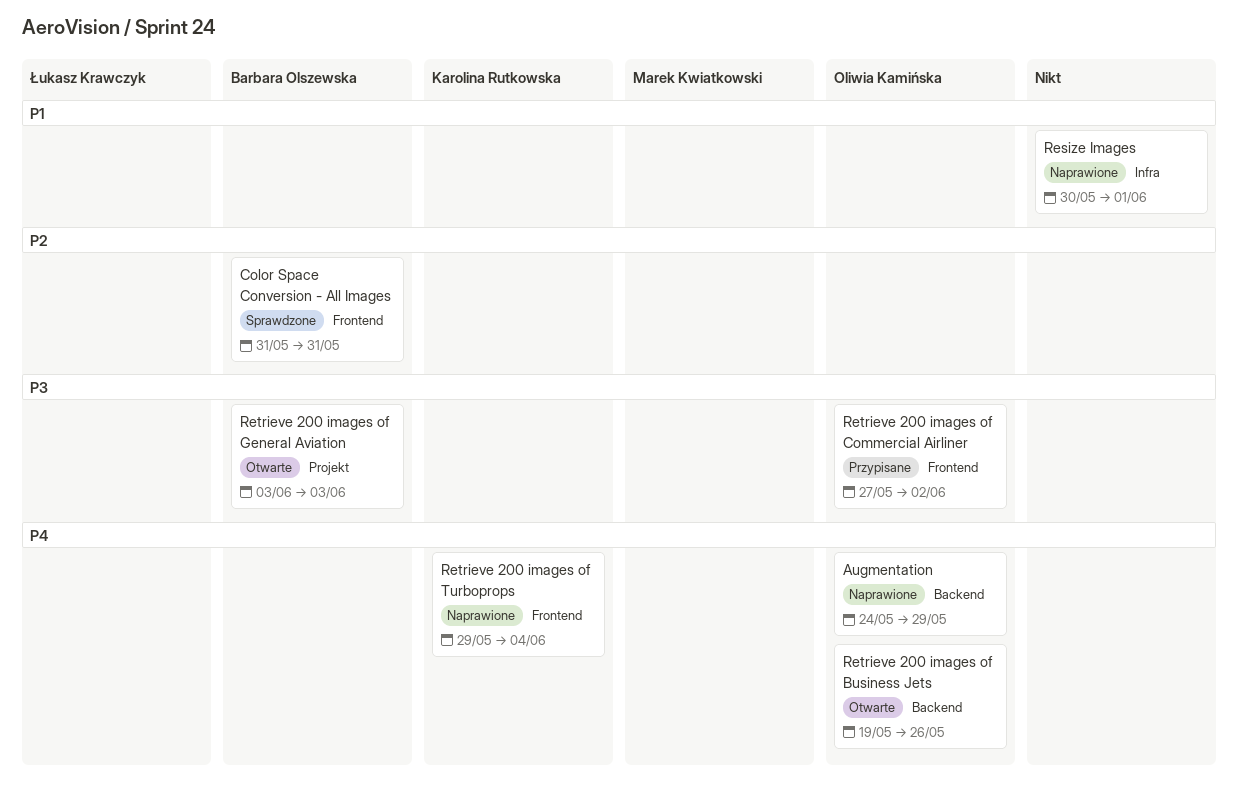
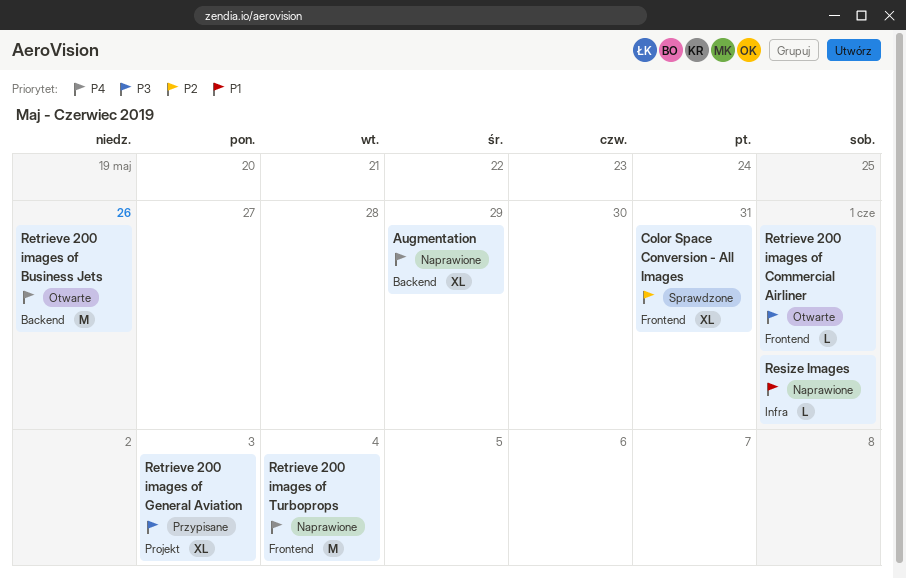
Retrieve 200 images of Commercial Airliner, status: Przypisane -> Otwarte
Retrieve 200 images of Commercial Airliner, due: Jun 2 -> Jun 1
Retrieve 200 images of General Aviation, status: Otwarte -> Przypisane

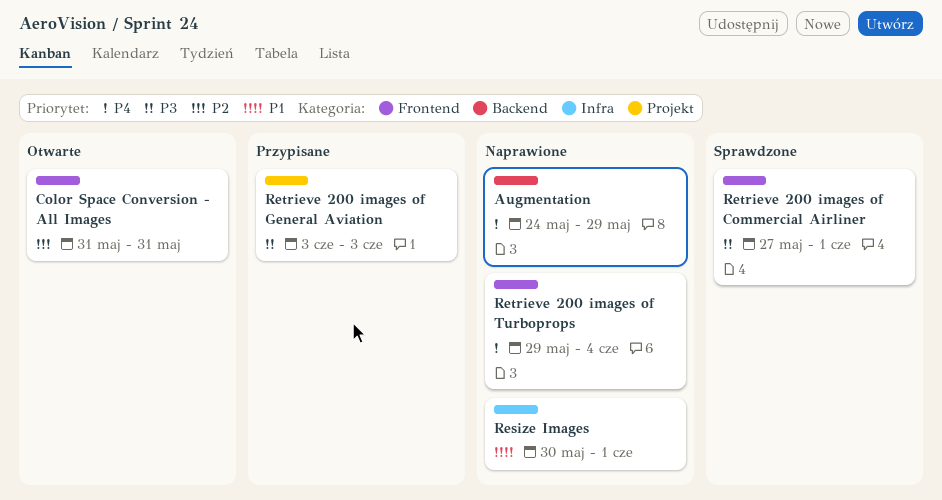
Color Space Conversion - All Images, status: Sprawdzone -> Otwarte
Retrieve 200 images of Business Jets: present -> none
Retrieve 200 images of Commercial Airliner, status: Otwarte -> Sprawdzone

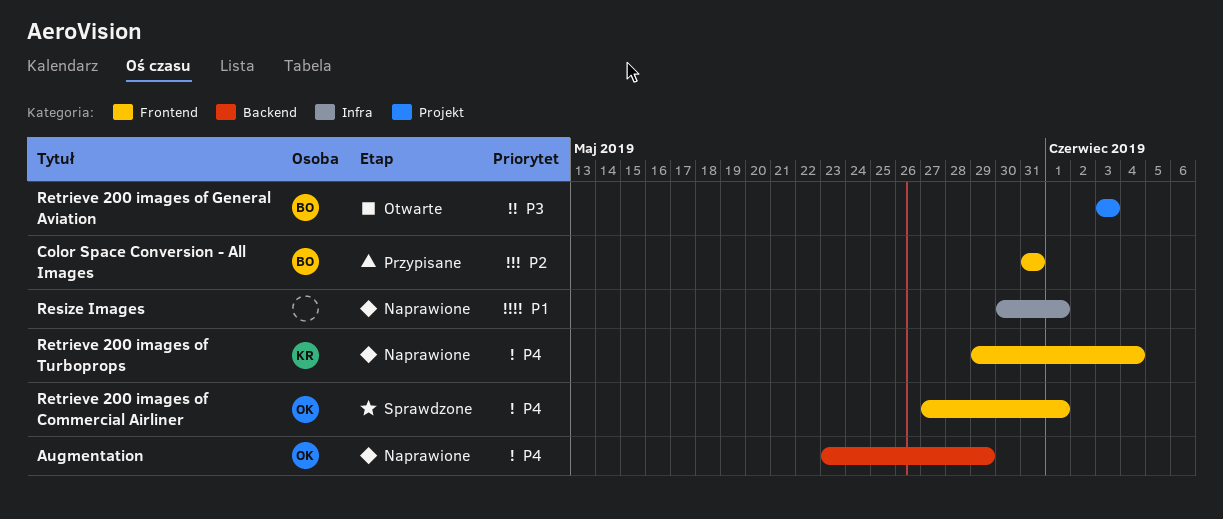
Augmentation, start: May 24 -> May 23
Color Space Conversion - All Images, status: Otwarte -> Przypisane
Retrieve 200 images of Commercial Airliner, priority: P3 -> P4
Retrieve 200 images of General Aviation, status: Przypisane -> Otwarte

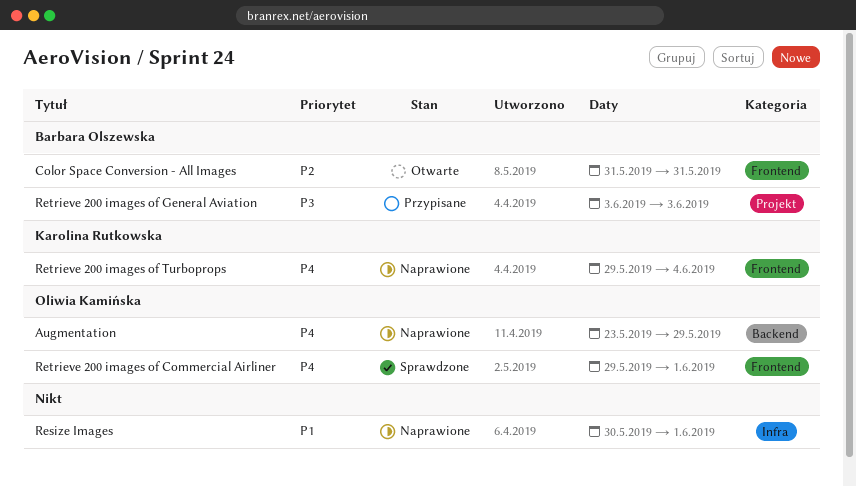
Color Space Conversion - All Images, status: Przypisane -> Otwarte
Retrieve 200 images of Commercial Airliner, start: May 27 -> May 29
Retrieve 200 images of General Aviation, status: Otwarte -> Przypisane

